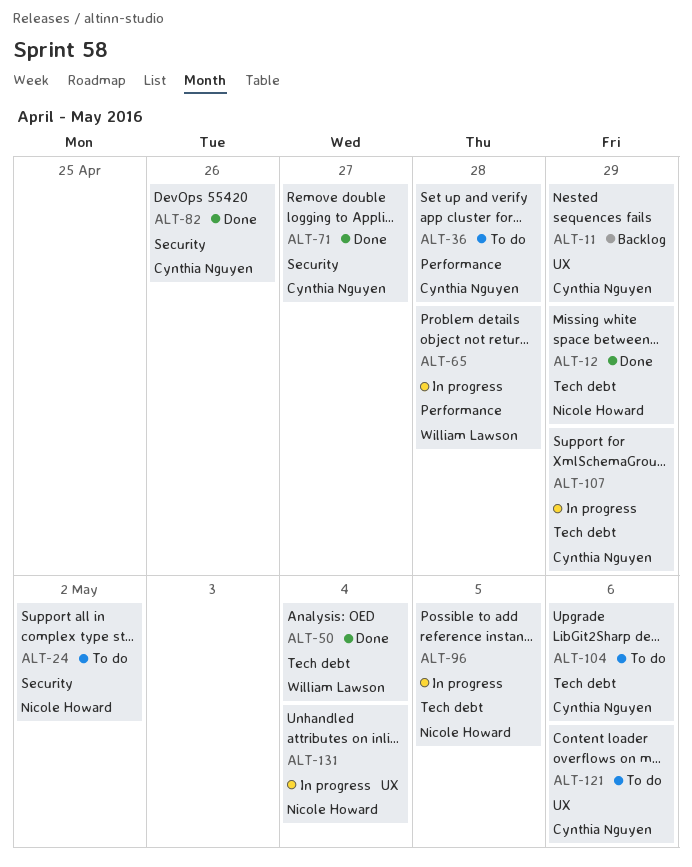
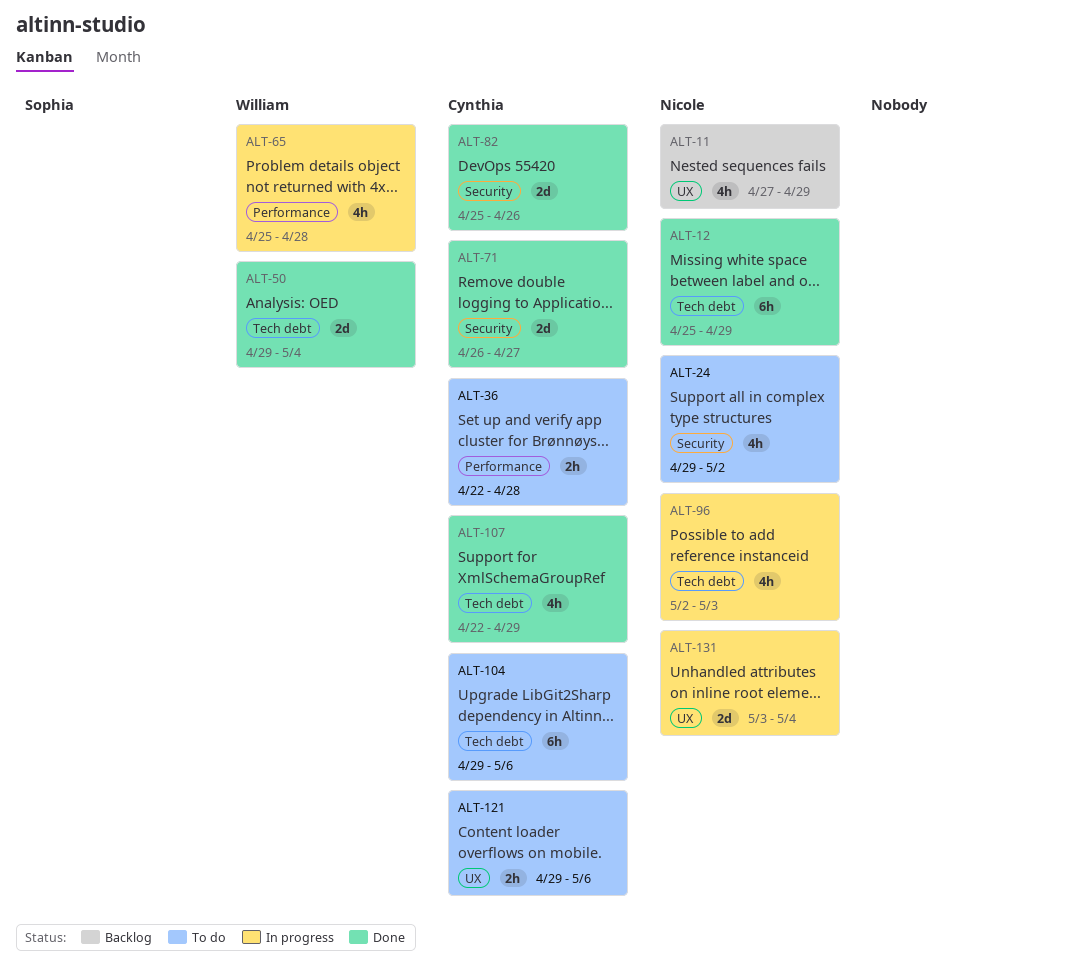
ALT-11, owner: Cynthia Nguyen -> Nicole Howard
ALT-96, due: May 5 -> May 3
ALT-107, status: In progress -> Done

